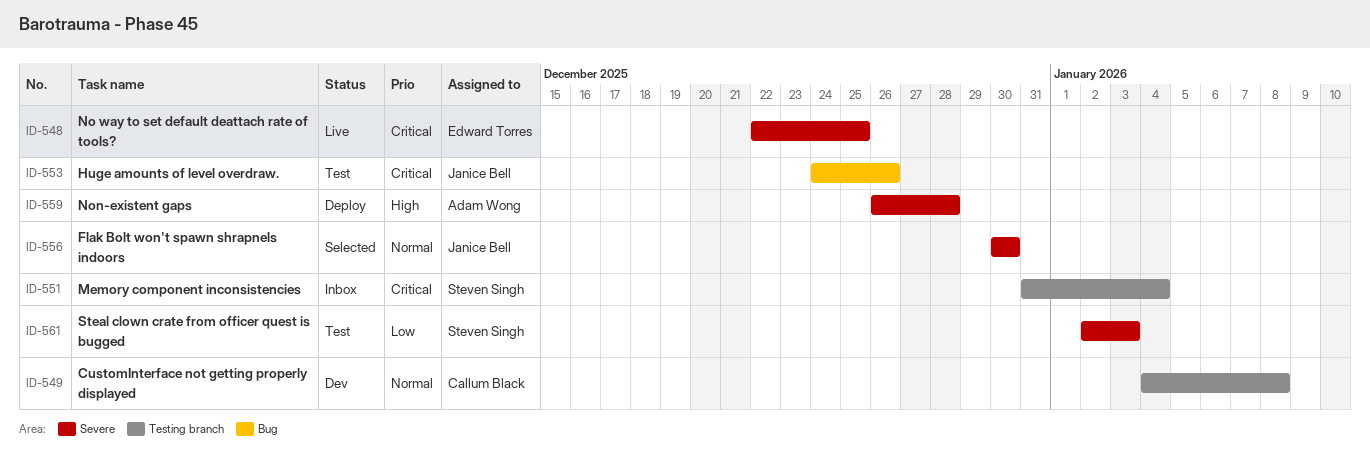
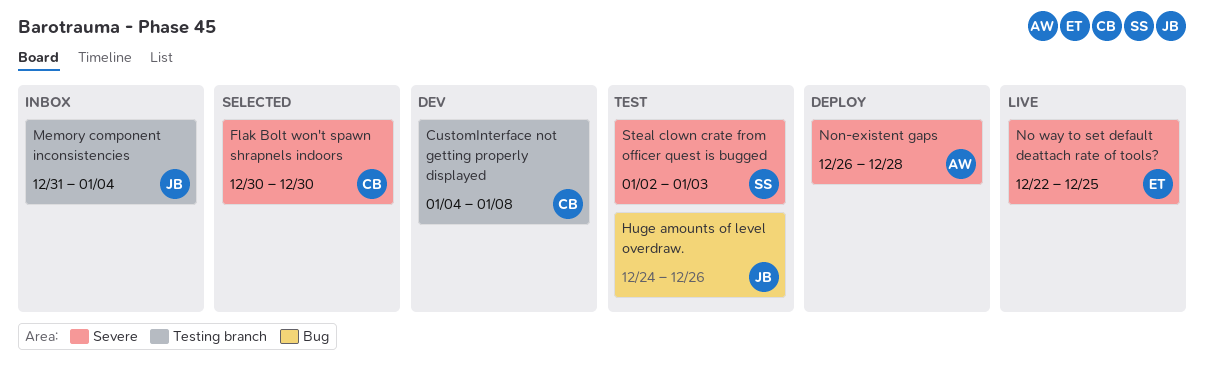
Flak Bolt won't spawn shrapnels indoors, owner: Janice Bell -> Callum Black
Memory component inconsistencies, owner: Steven Singh -> Janice Bell

